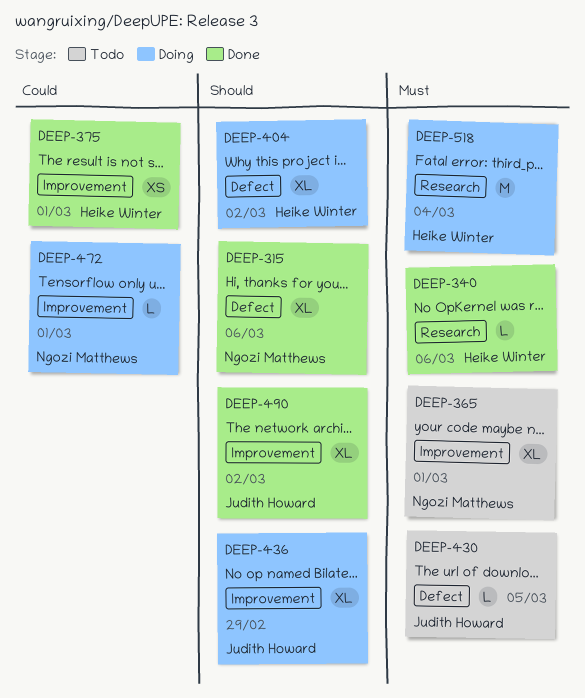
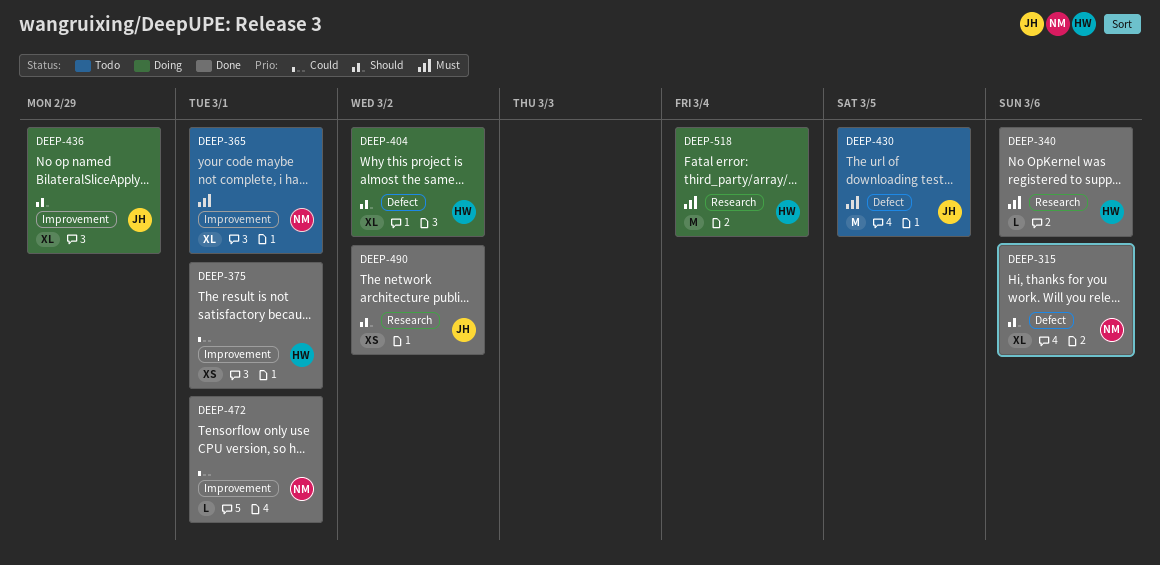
DEEP-430, estimate: L -> M
DEEP-472, status: Doing -> Done
DEEP-490, label: Improvement -> Research
DEEP-490, estimate: XL -> XS

